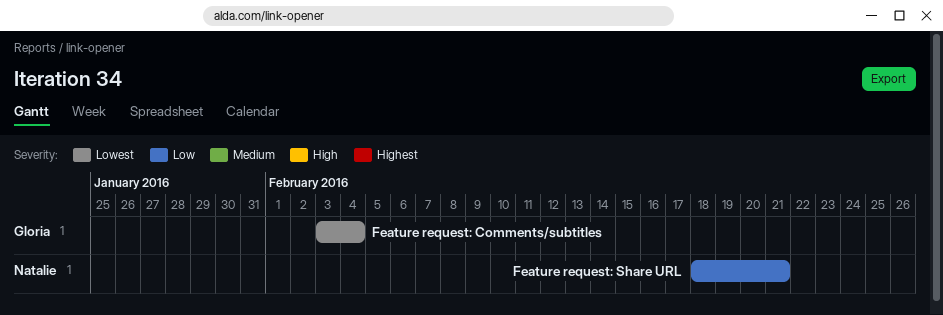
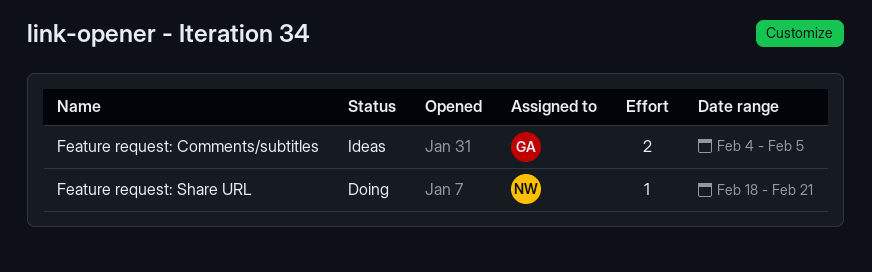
Feature request: Comments/subtitles, start: Feb 3 -> Feb 4
Feature request: Comments/subtitles, due: Feb 4 -> Feb 5

